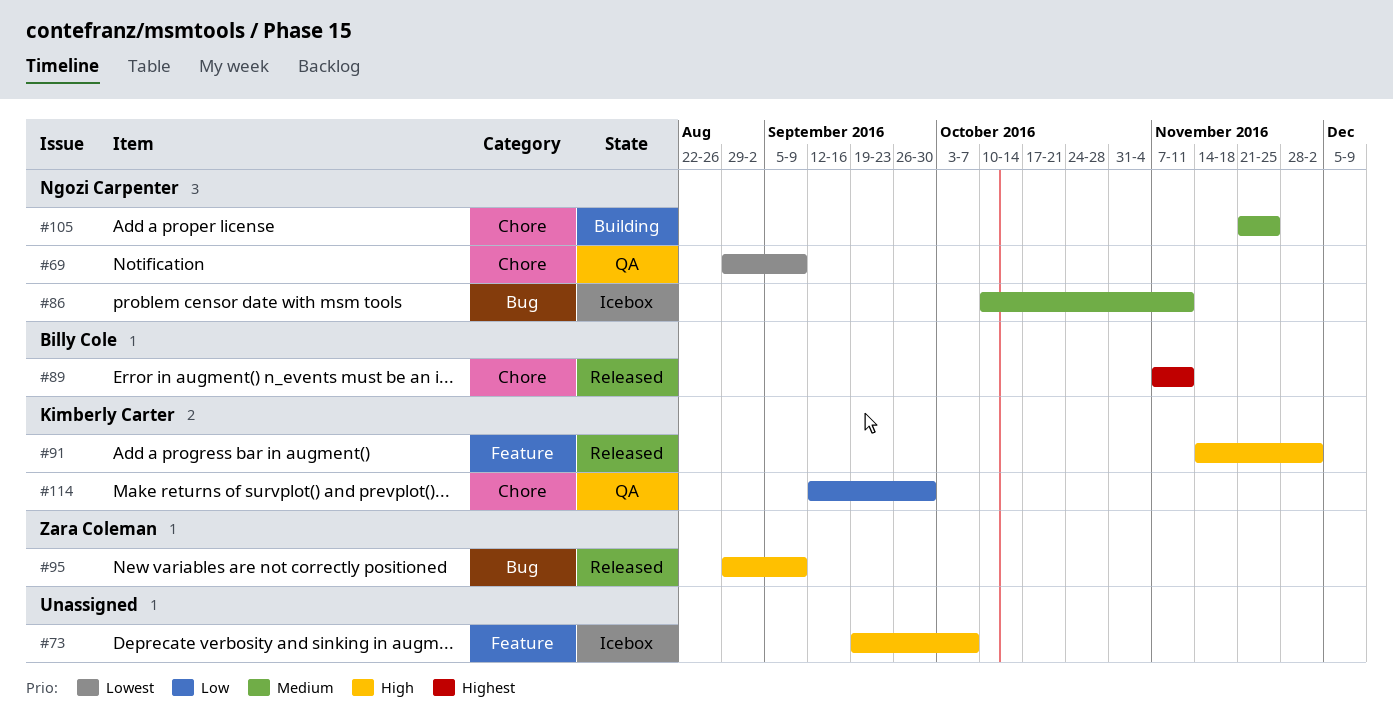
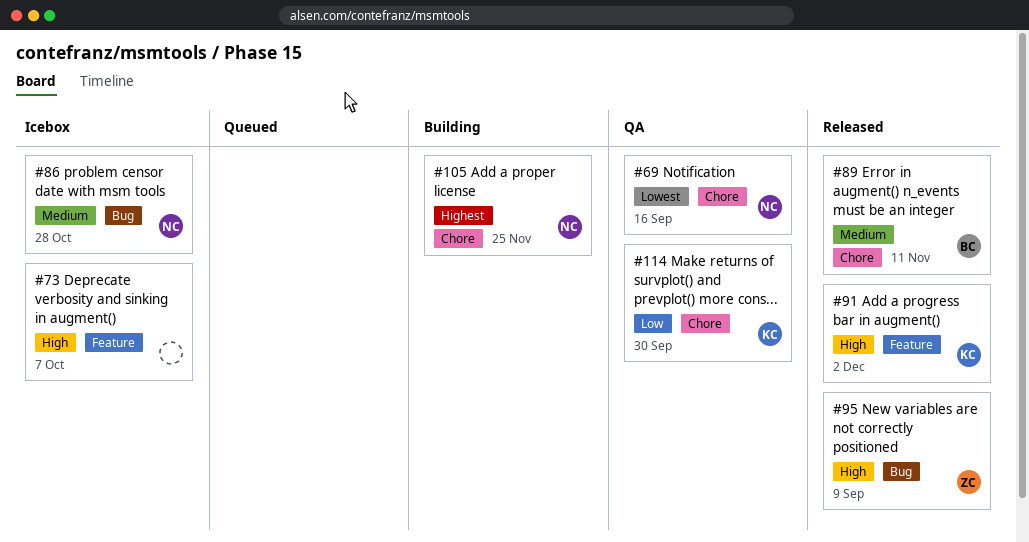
#69, due: Sep 9 -> Sep 16
#86, due: Nov 11 -> Oct 28
#89, priority: Highest -> Medium
#105, priority: Medium -> Highest

